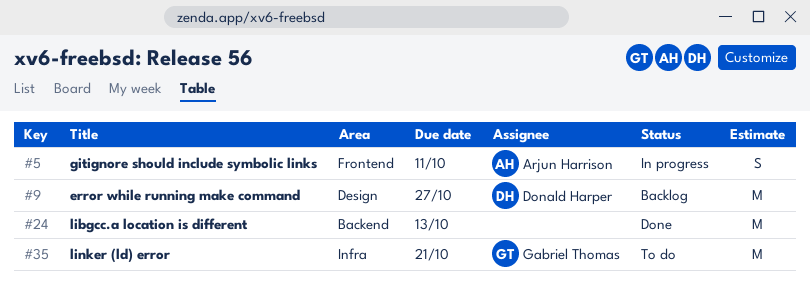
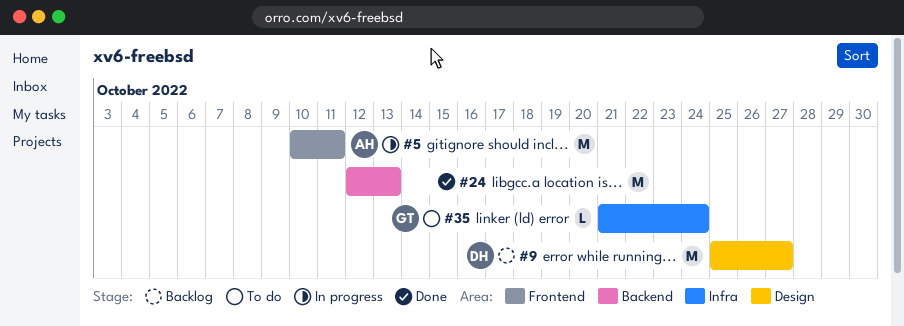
#5, estimate: S -> M
#35, estimate: M -> L
#35, due: Oct 21 -> Oct 24

